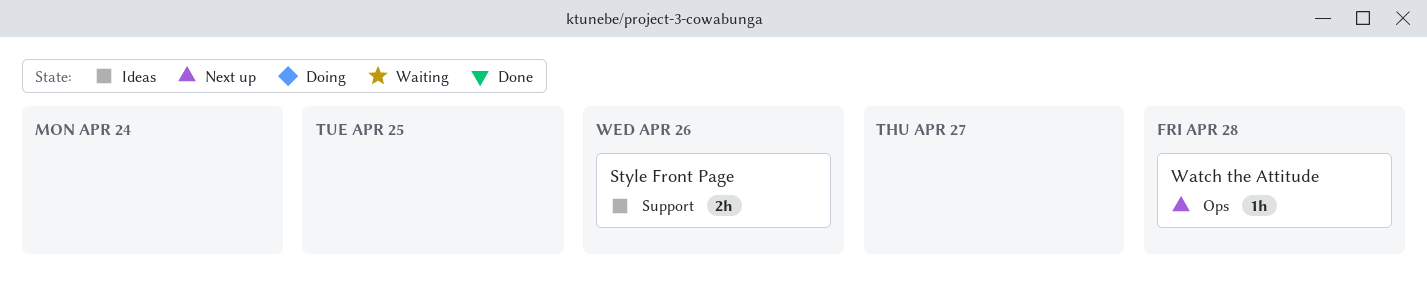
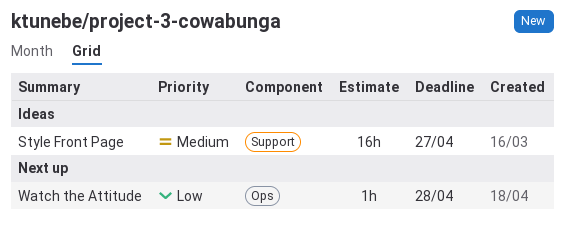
Style Front Page, estimate: 2h -> 16h
Style Front Page, due: Apr 26 -> Apr 27

